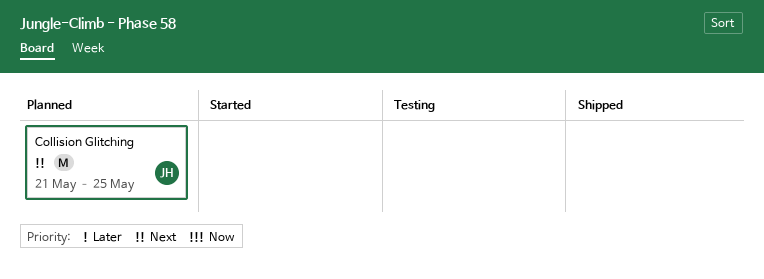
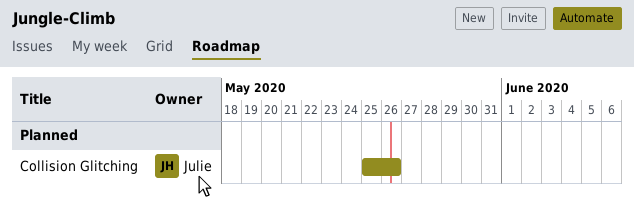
Collision Glitching, start: May 21 -> May 25
Collision Glitching, due: May 25 -> May 26

